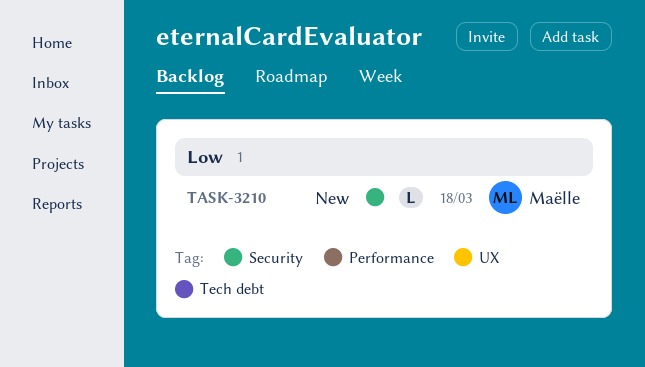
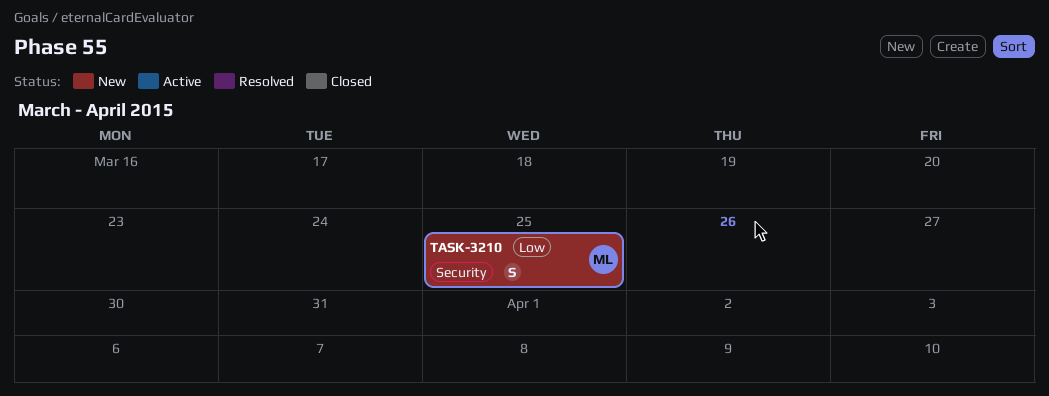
TASK-3210, estimate: L -> S
TASK-3210, due: Mar 18 -> Mar 25

